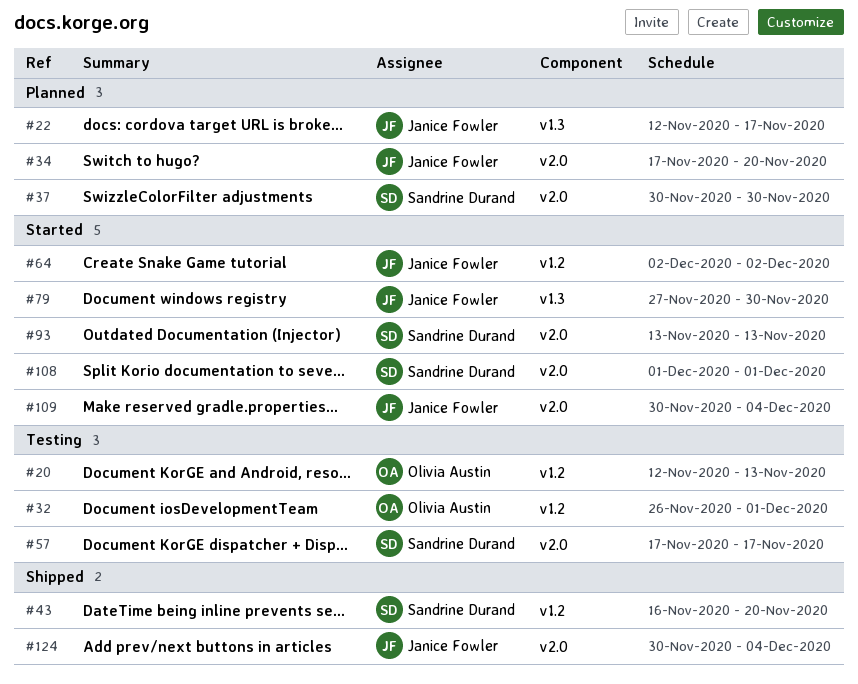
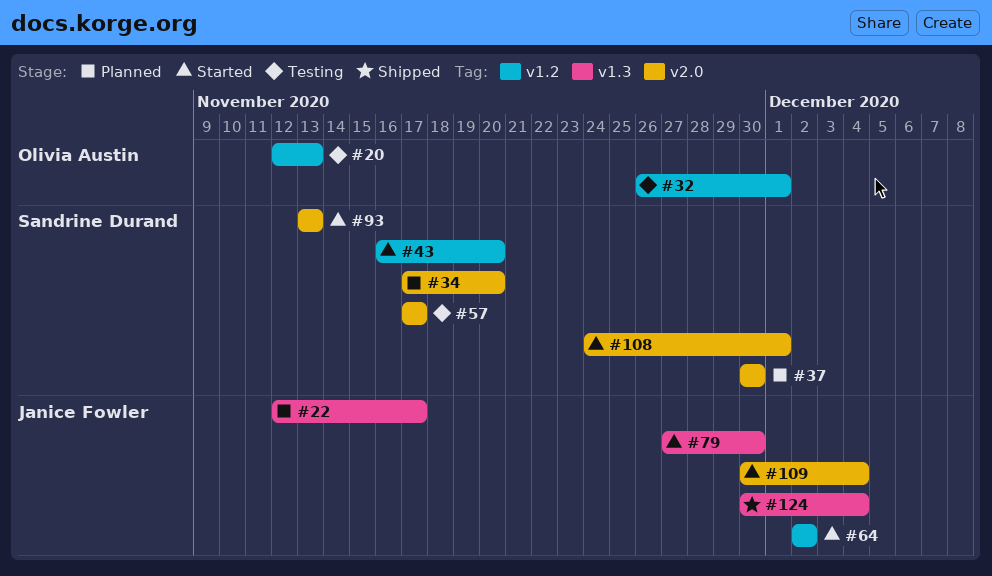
#34, owner: Janice Fowler -> Sandrine Durand
#43, status: Shipped -> Started
#108, start: Dec 1 -> Nov 24
#124, label: v2.0 -> v1.3

